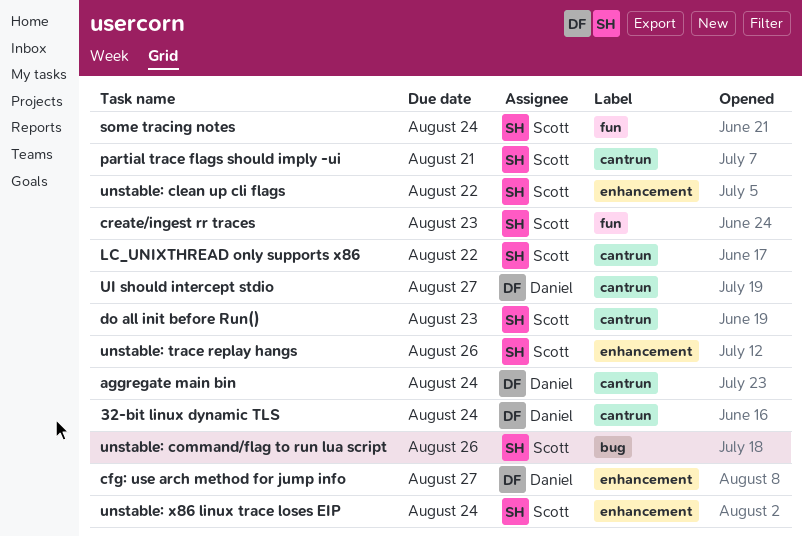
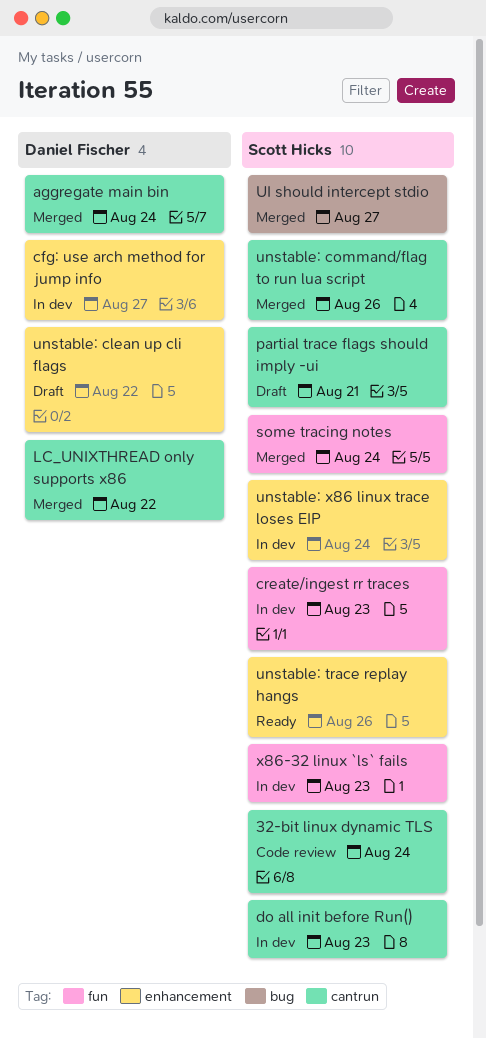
32-bit linux dynamic TLS, owner: Daniel Fischer -> Scott Hicks
LC_UNIXTHREAD only supports x86, owner: Scott Hicks -> Daniel Fischer
UI should intercept stdio, owner: Daniel Fischer -> Scott Hicks
UI should intercept stdio, label: cantrun -> bug
unstable: clean up cli flags, owner: Scott Hicks -> Daniel Fischer
unstable: command/flag to run lua script, label: bug -> cantrun
x86-32 linux `ls` fails: none -> present

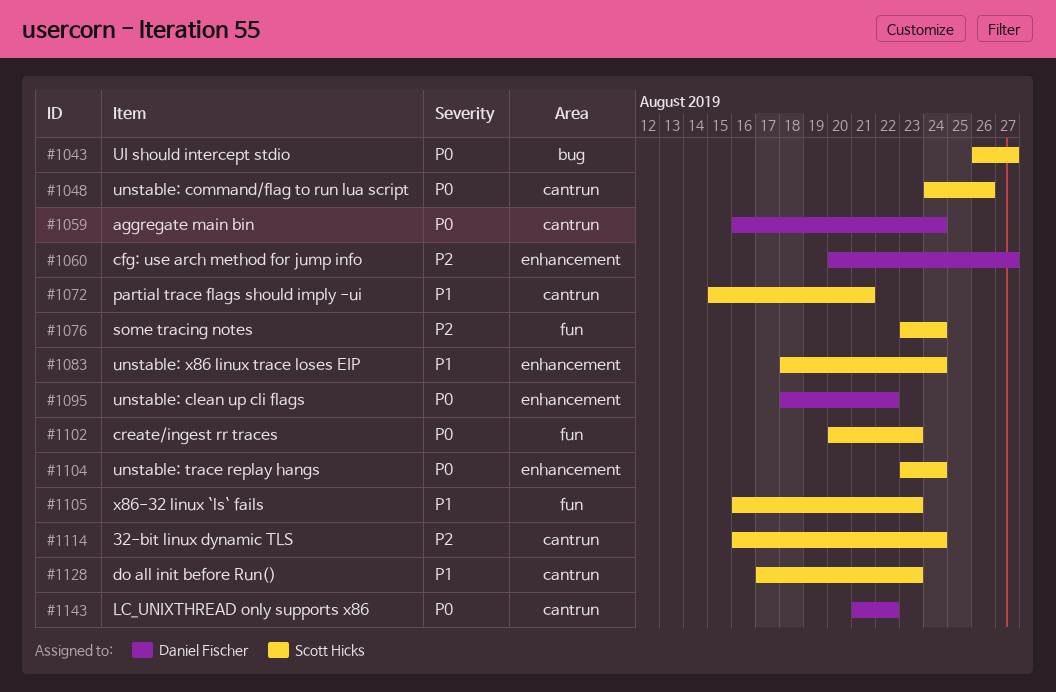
unstable: trace replay hangs, due: Aug 26 -> Aug 24

